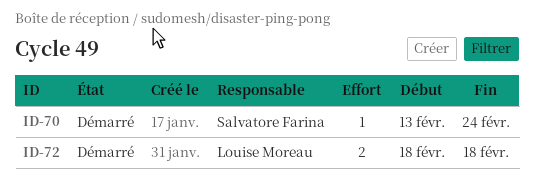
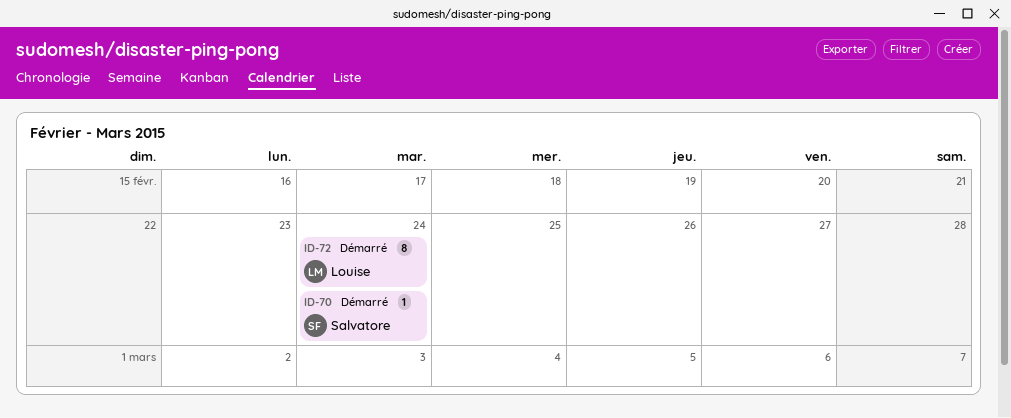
ID-72, estimate: 2 -> 8
ID-72, due: Feb 18 -> Feb 24

